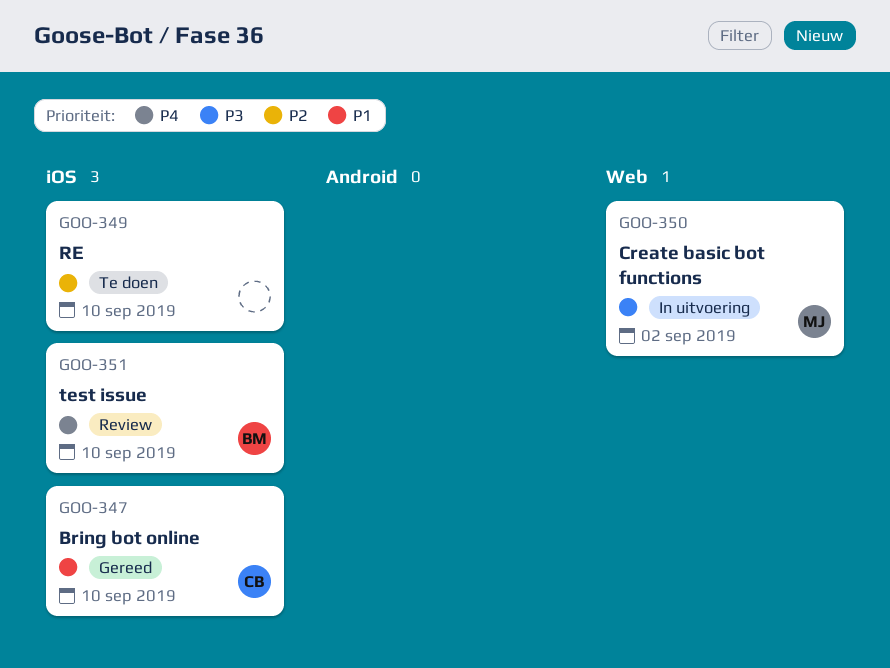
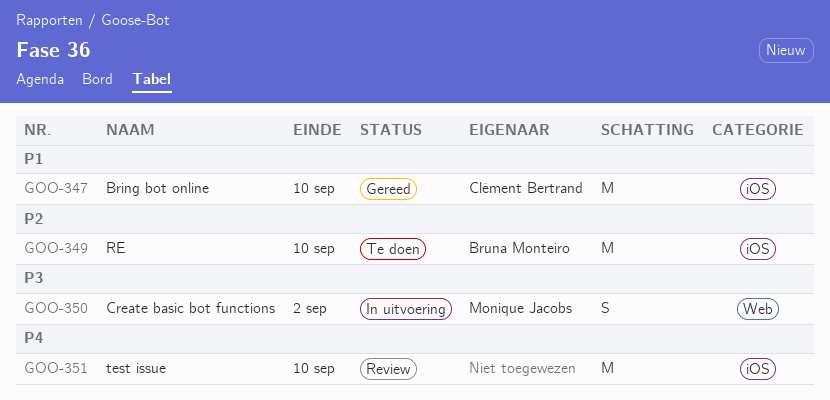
GOO-349, owner: none -> Bruna Monteiro
GOO-351, owner: Bruna Monteiro -> none

